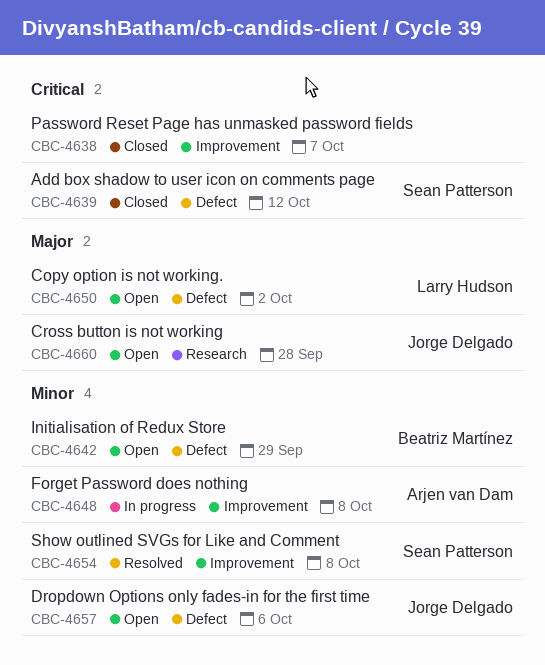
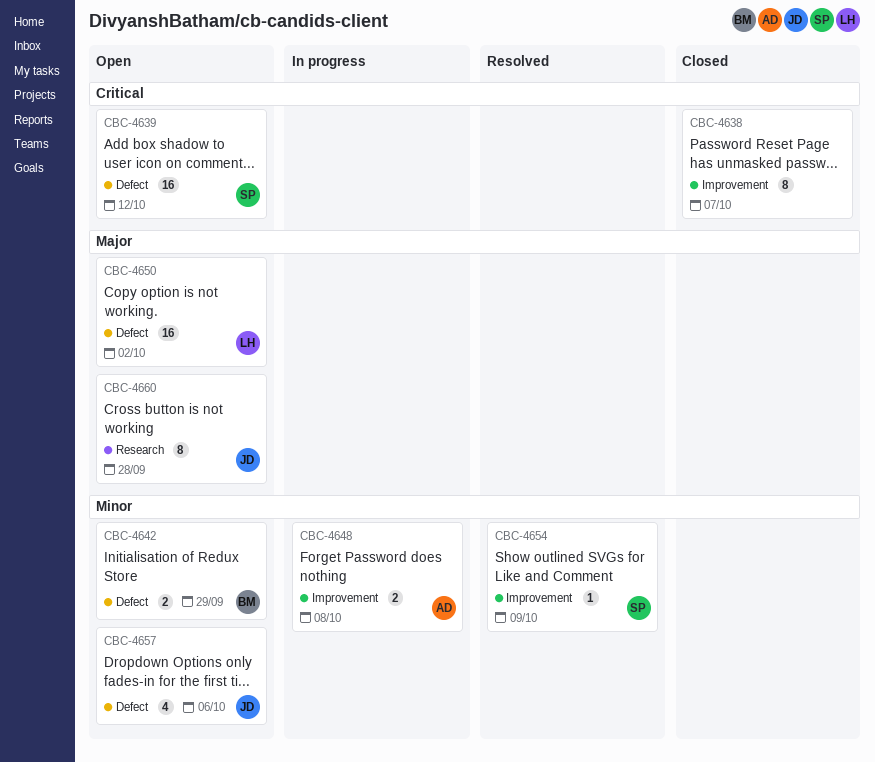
CBC-4639, status: Closed -> Open
CBC-4654, due: Oct 8 -> Oct 9

